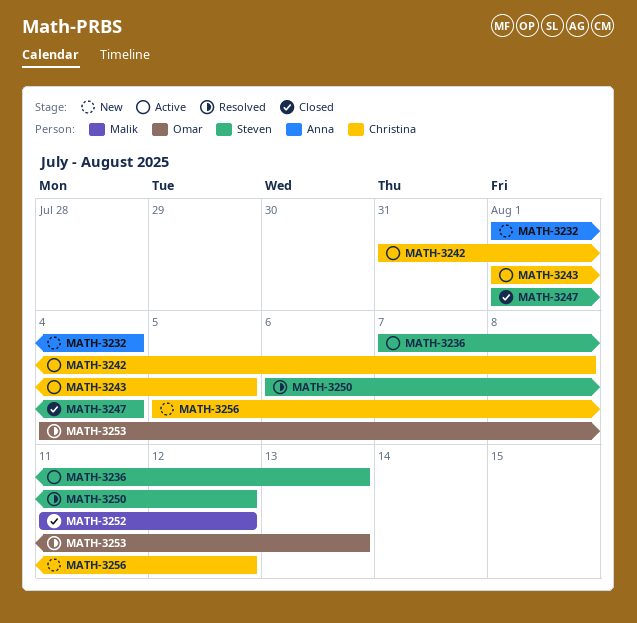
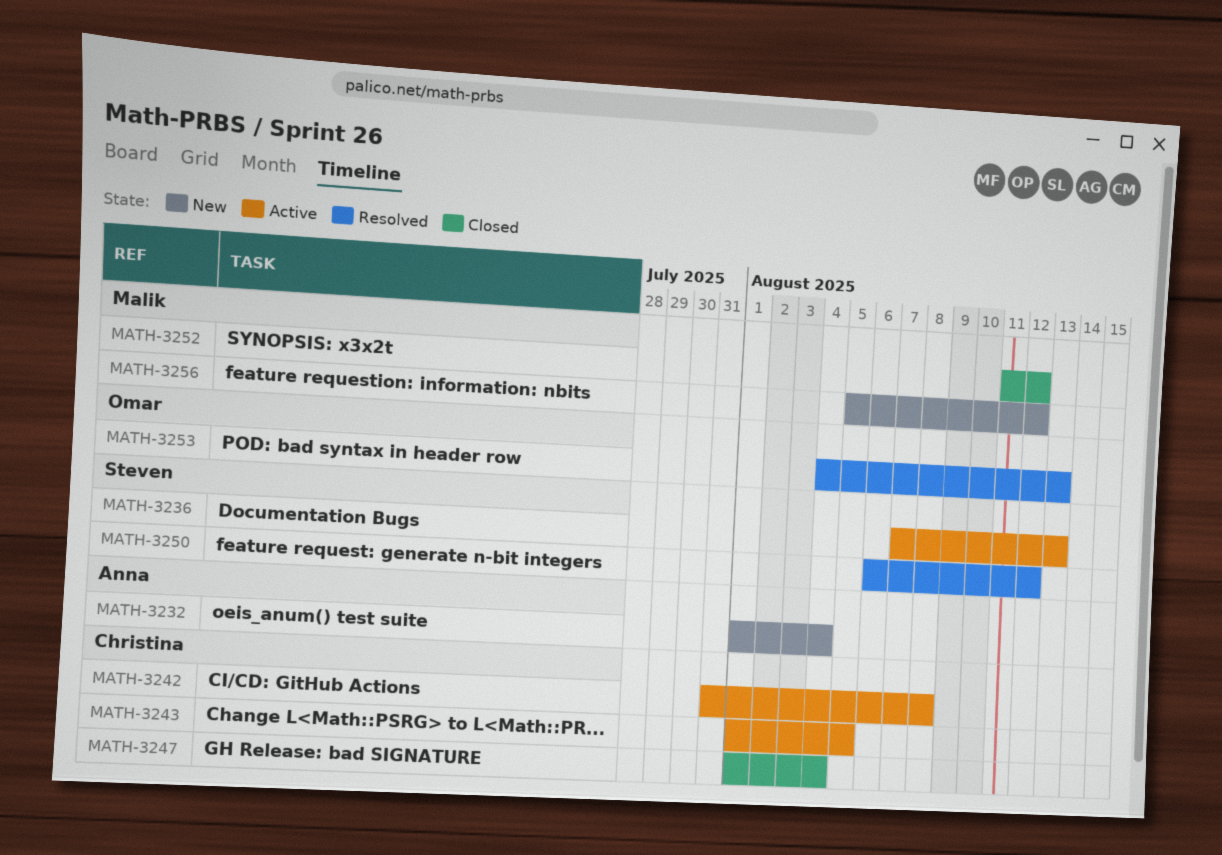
MATH-3247, owner: Steven -> Christina
MATH-3256, owner: Christina -> Malik

